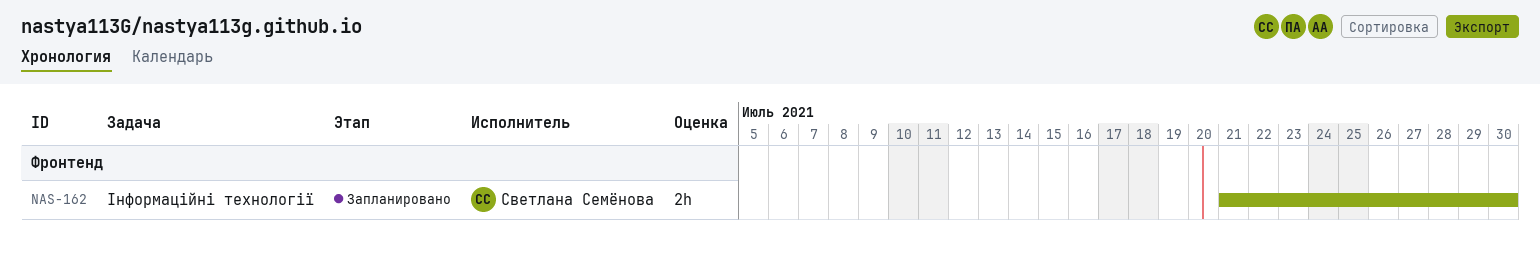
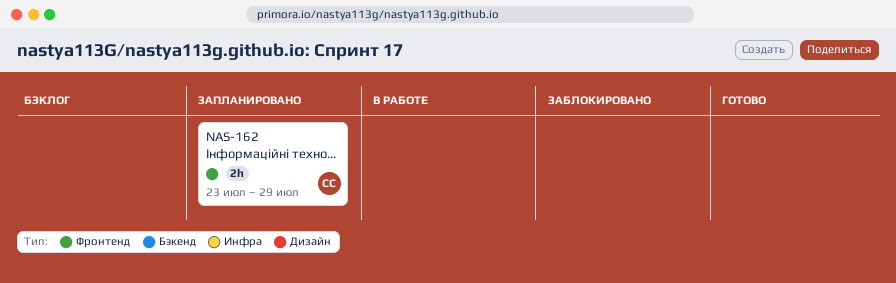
NAS-162, start: Jul 21 -> Jul 23
NAS-162, due: Jul 30 -> Jul 29

